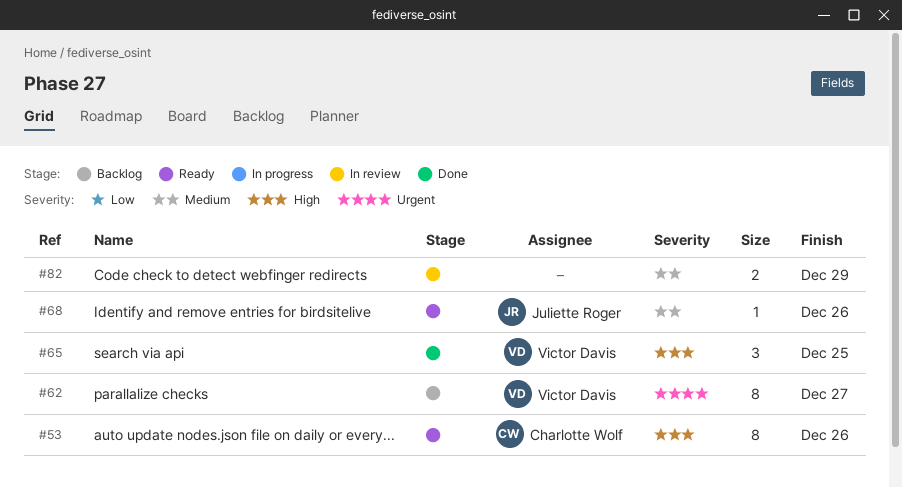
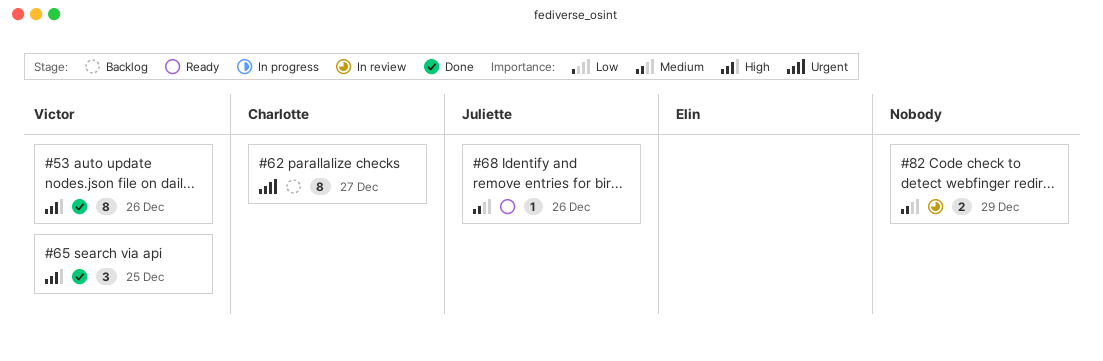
#53, status: Ready -> Done
#53, owner: Charlotte Wolf -> Victor Davis
#62, owner: Victor Davis -> Charlotte Wolf

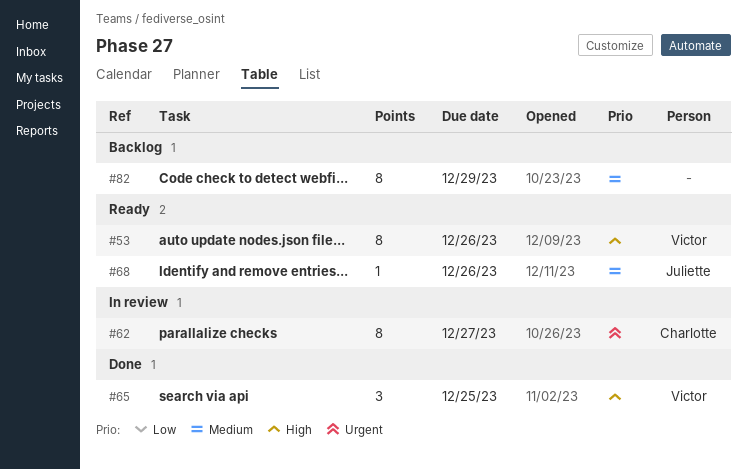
#53, status: Done -> Ready
#62, status: Backlog -> In review
#82, status: In review -> Backlog
#82, estimate: 2 -> 8

